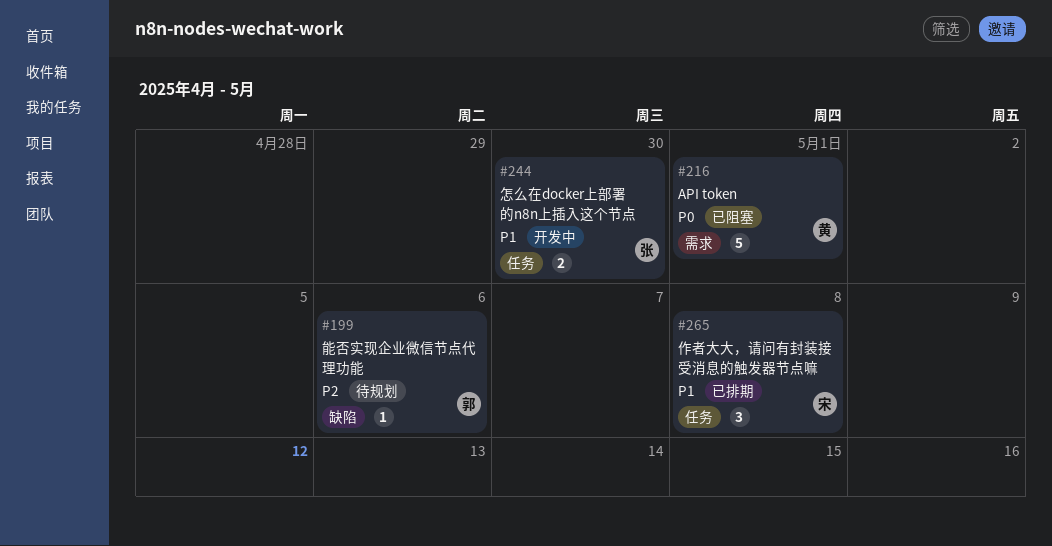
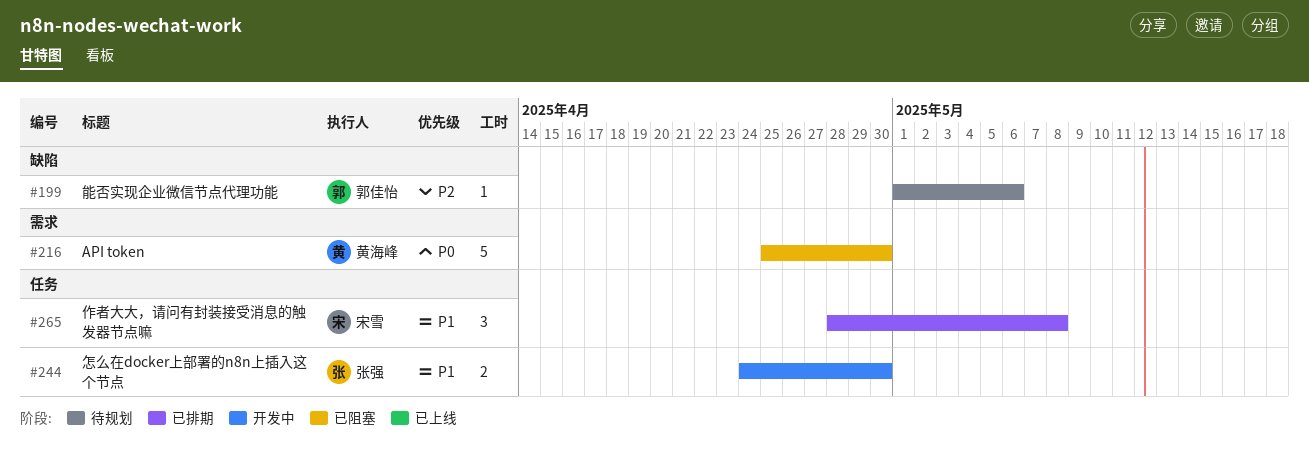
#216, due: May 1 -> Apr 30

